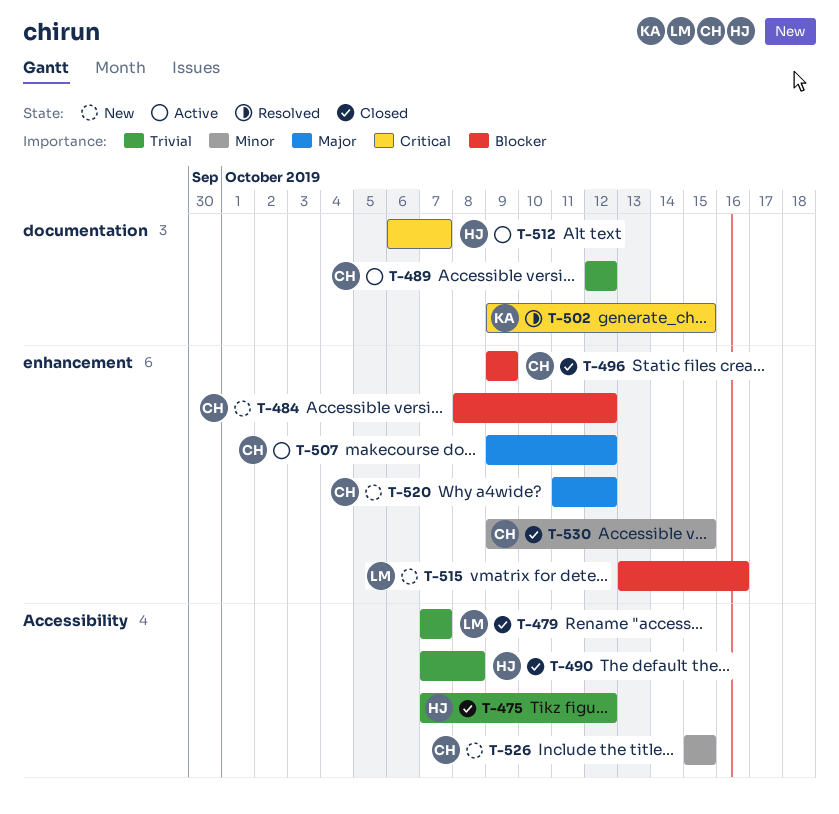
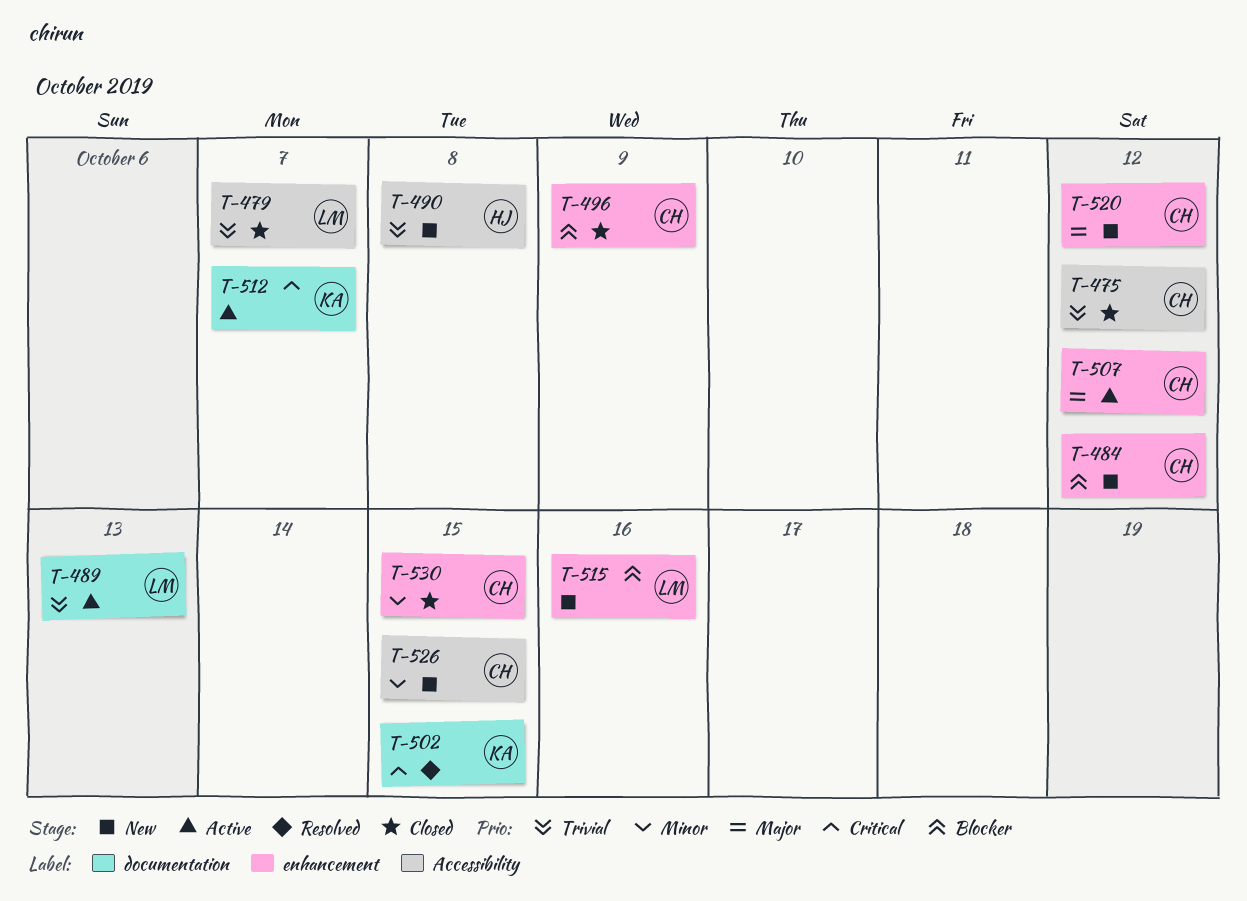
T-475, owner: HJ -> CH
T-489, owner: CH -> LM
T-489, due: Oct 12 -> Oct 13
T-490, status: Closed -> New
T-512, owner: HJ -> KA

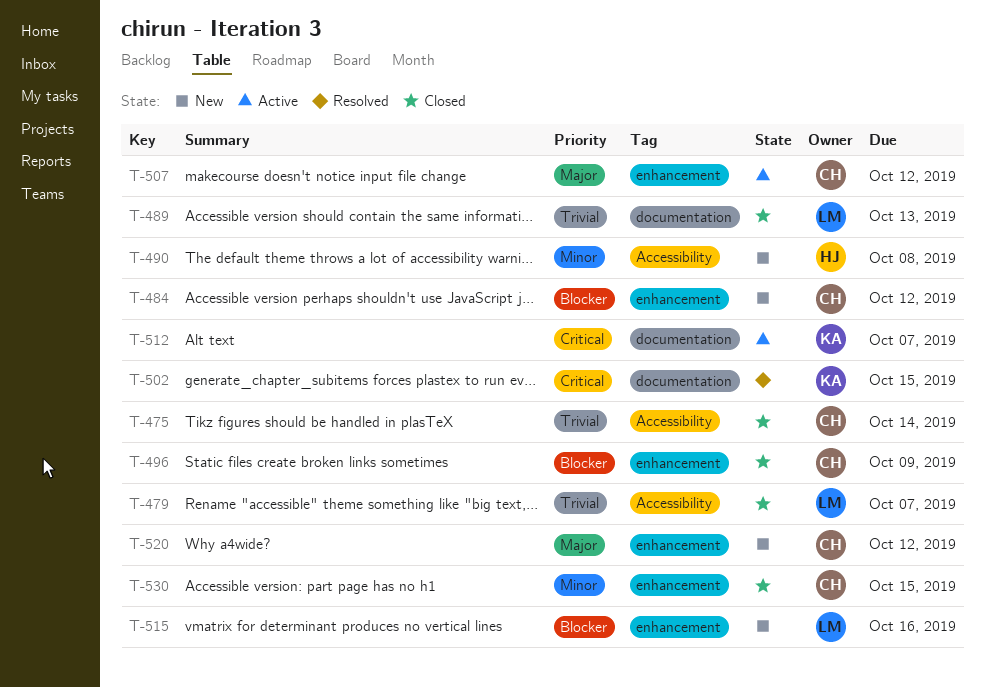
T-475, due: Oct 12 -> Oct 14
T-489, status: Active -> Closed
T-490, priority: Trivial -> Minor
T-526: present -> none

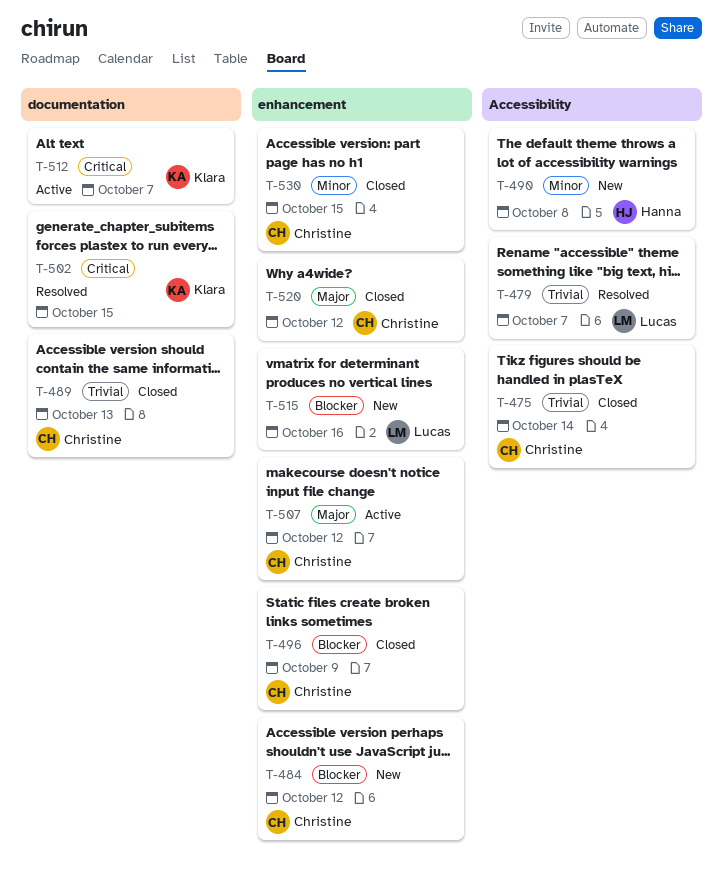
T-479, status: Closed -> Resolved
T-489, owner: Lucas -> Christine
T-520, status: New -> Closed

